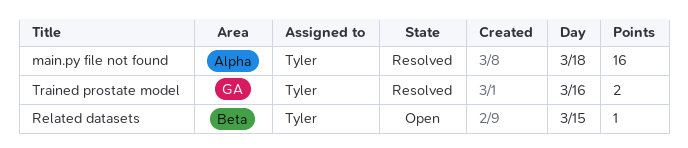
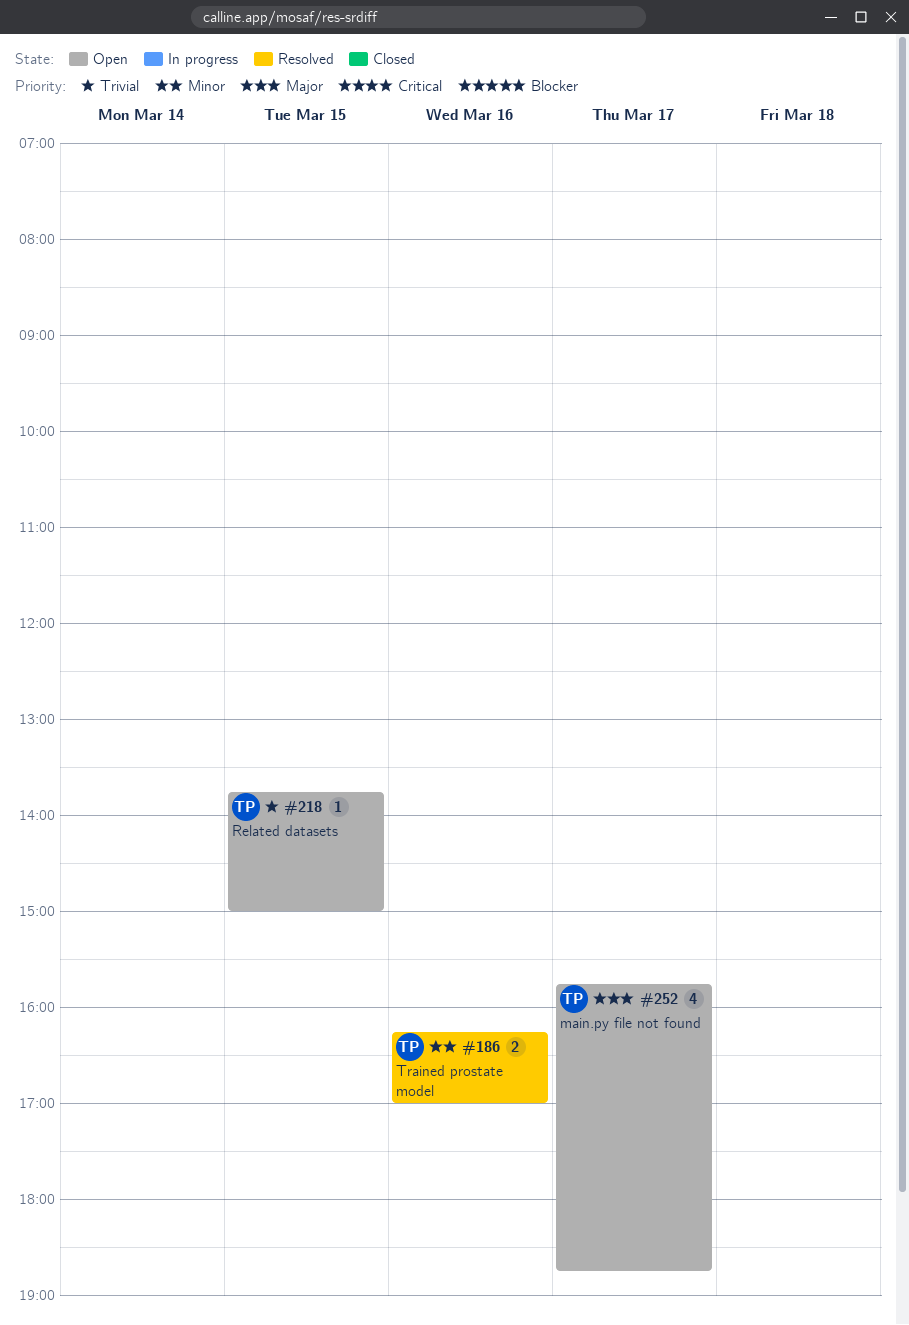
main.py file not found, status: Resolved -> Open
main.py file not found, estimate: 16 -> 4
main.py file not found, day: Mar 18 -> Mar 17

